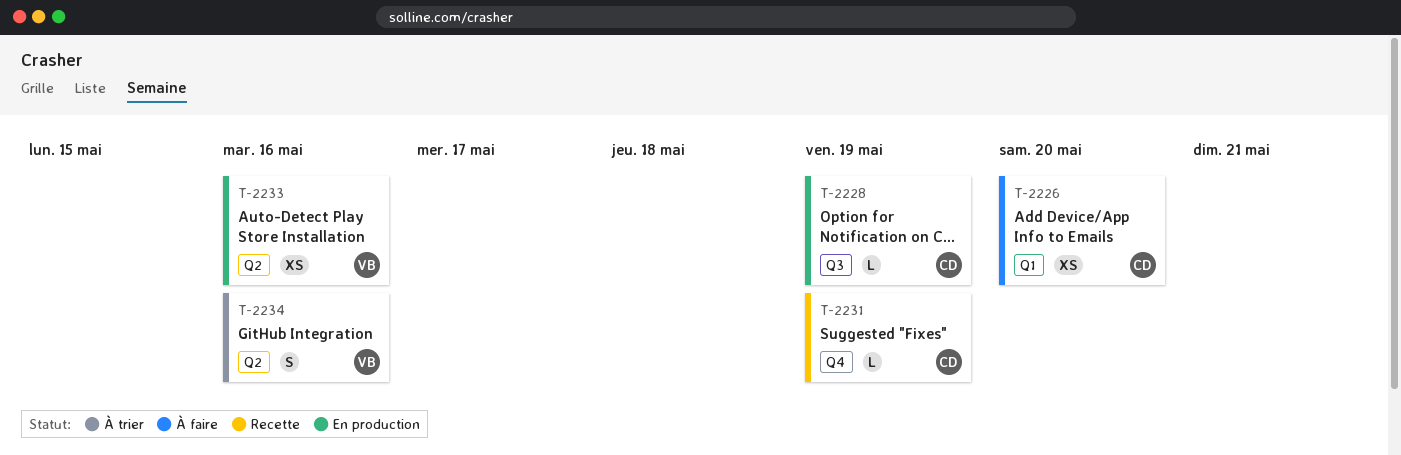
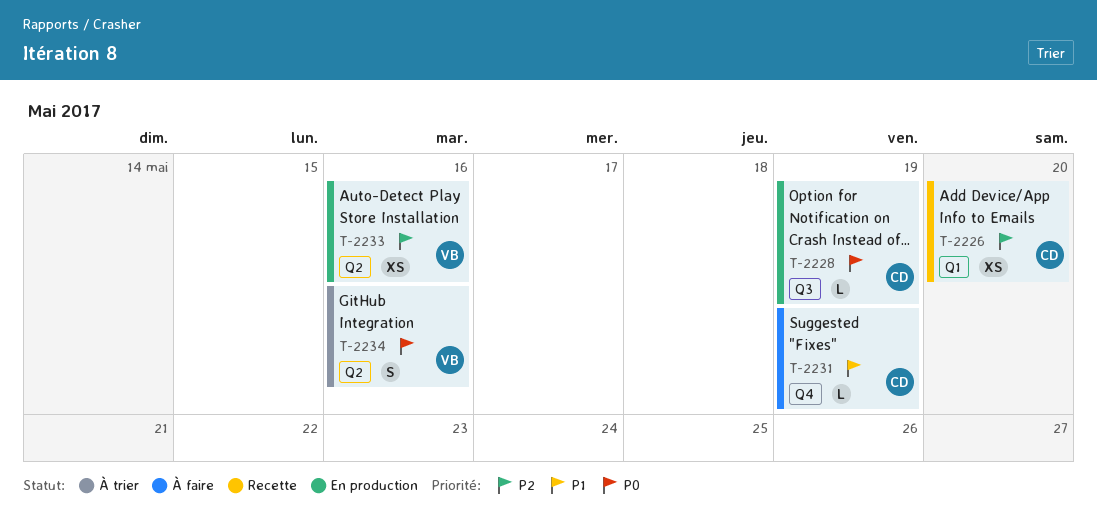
T-2226, status: À faire -> Recette
T-2231, status: Recette -> À faire

